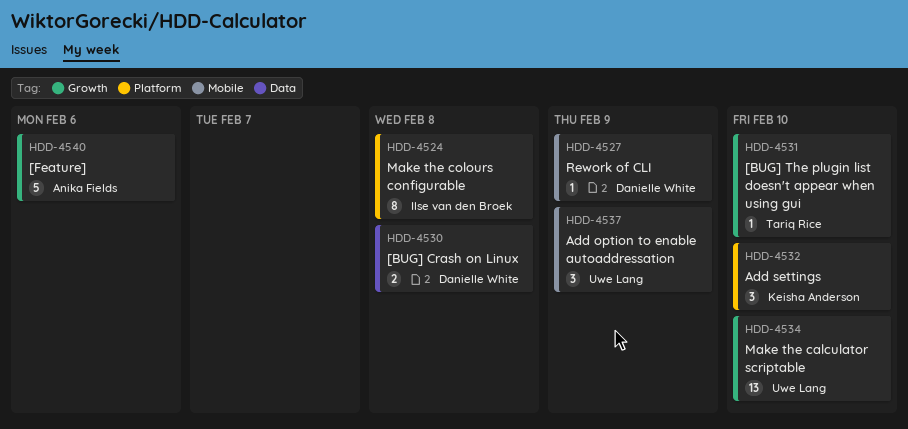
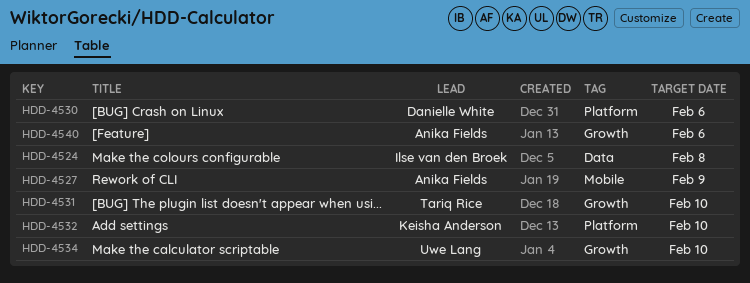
HDD-4524, label: Platform -> Data
HDD-4527, owner: Danielle White -> Anika Fields
HDD-4530, label: Data -> Platform
HDD-4530, due: Feb 8 -> Feb 6
HDD-4537: present -> none

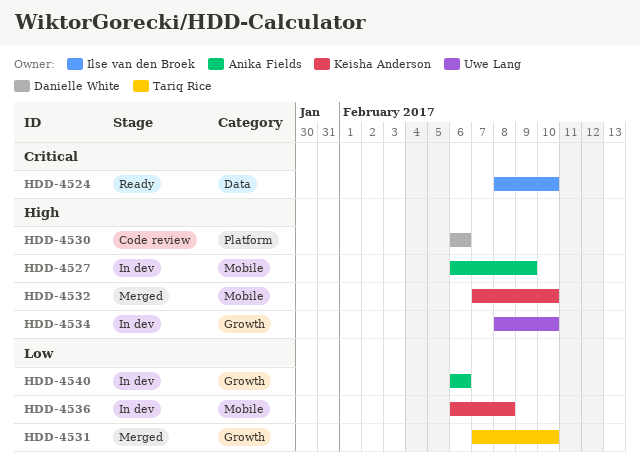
HDD-4524, due: Feb 8 -> Feb 10
HDD-4532, label: Platform -> Mobile
HDD-4536: none -> present

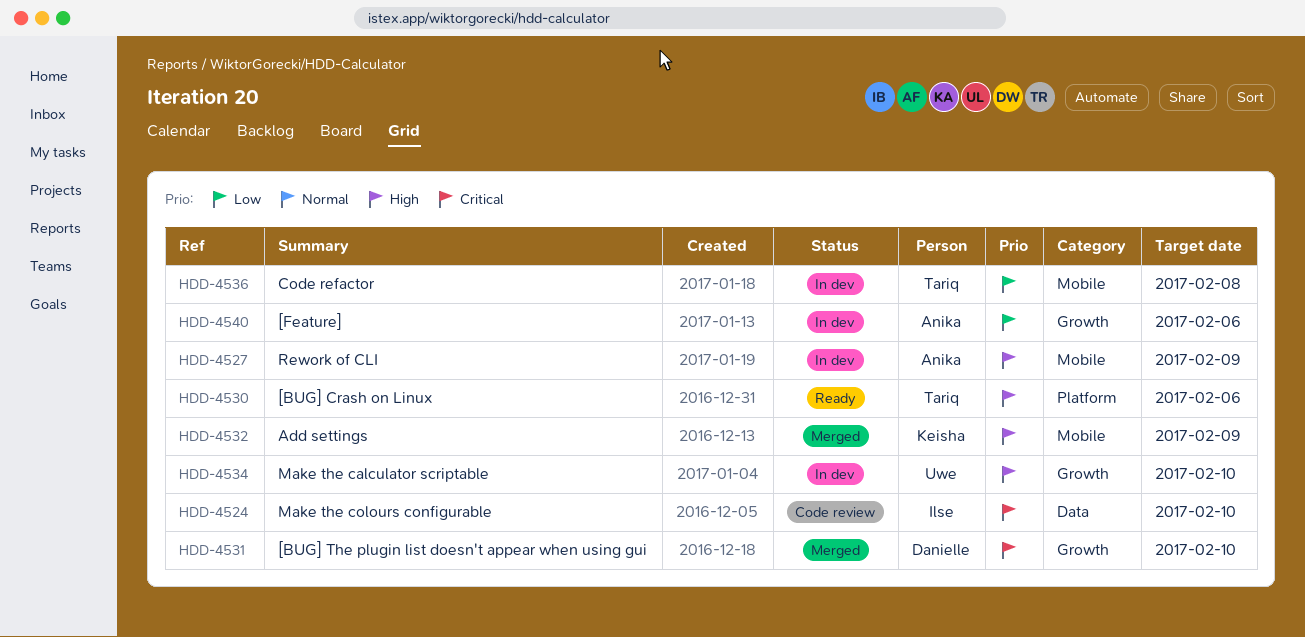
HDD-4524, status: Ready -> Code review
HDD-4530, status: Code review -> Ready
HDD-4530, owner: Danielle White -> Tariq Rice
HDD-4531, owner: Tariq Rice -> Danielle White
HDD-4531, priority: Low -> Critical
HDD-4532, due: Feb 10 -> Feb 9
HDD-4536, owner: Keisha Anderson -> Tariq Rice

